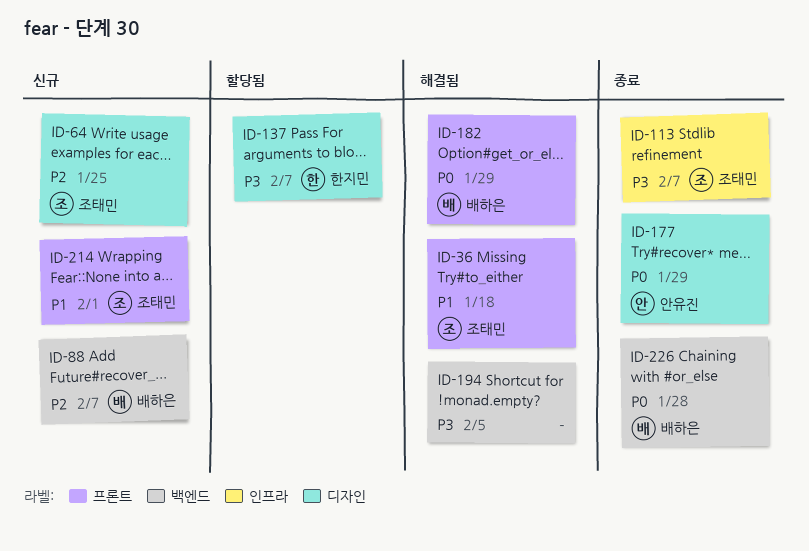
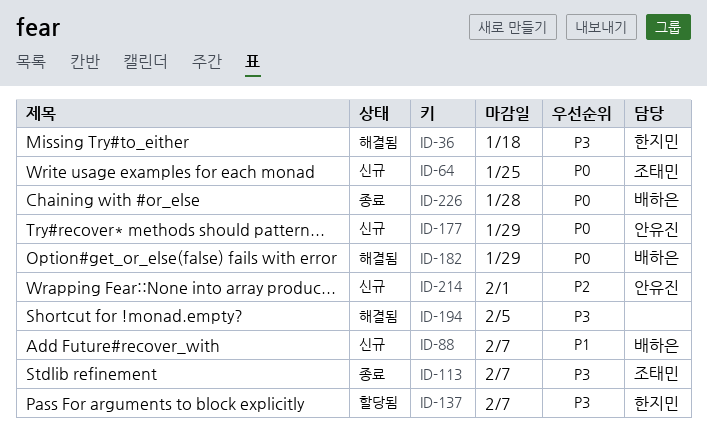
ID-36, owner: 조태민 -> 한지민
ID-36, priority: P1 -> P3
ID-64, priority: P2 -> P0
ID-88, priority: P2 -> P1
ID-177, status: 종료 -> 신규
ID-214, owner: 조태민 -> 안유진
ID-214, priority: P1 -> P2

